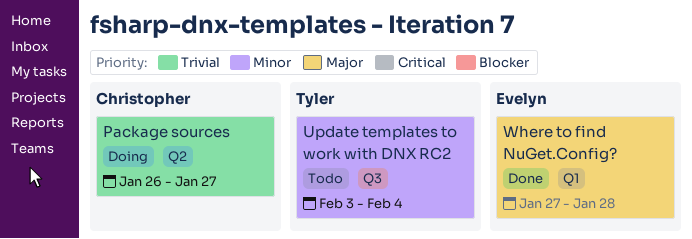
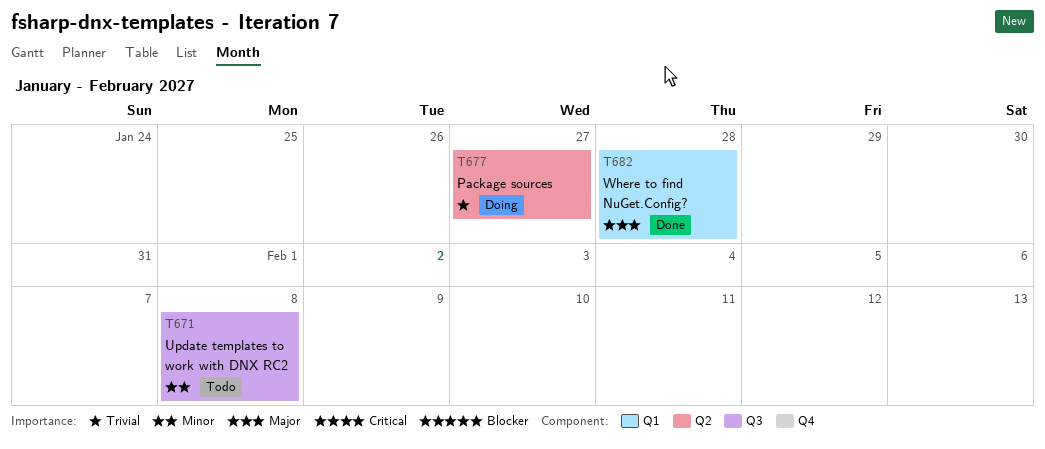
Update templates to work with DNX RC2, due: Feb 4 -> Feb 8

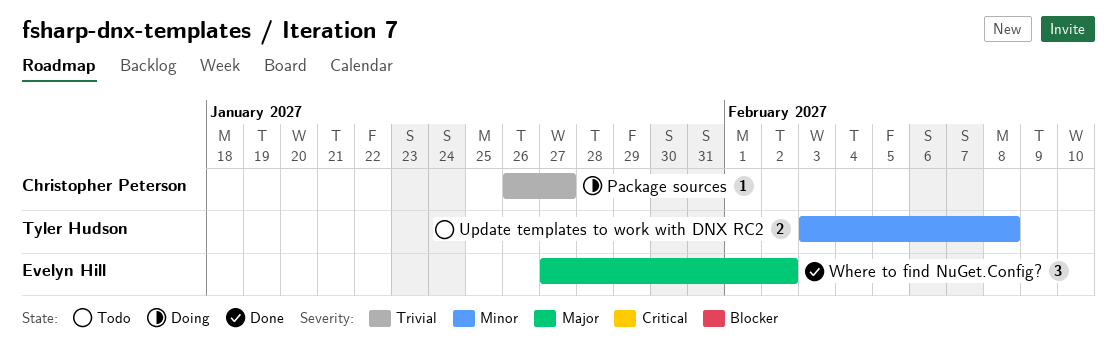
Where to find NuGet.Config?, due: Jan 28 -> Feb 2

